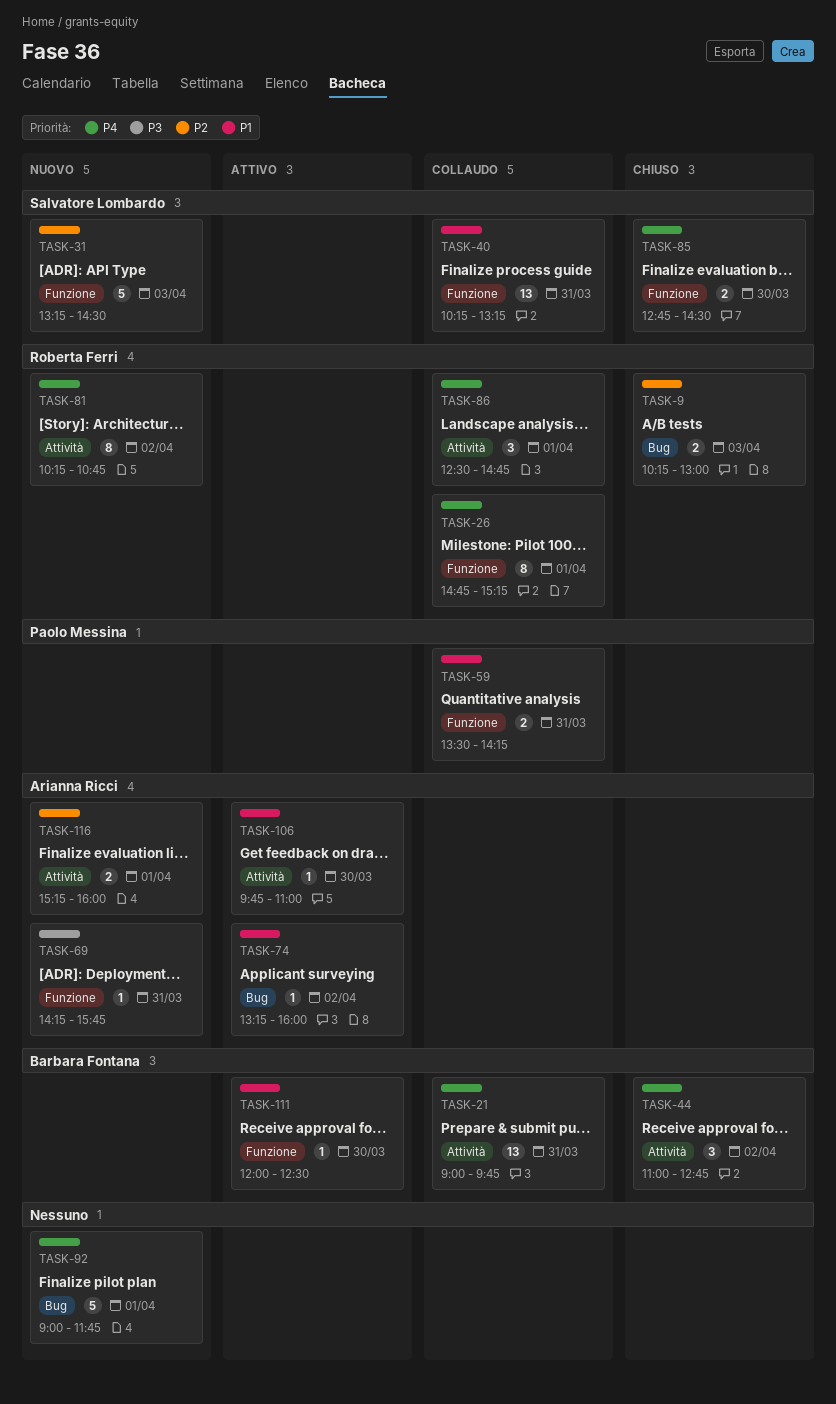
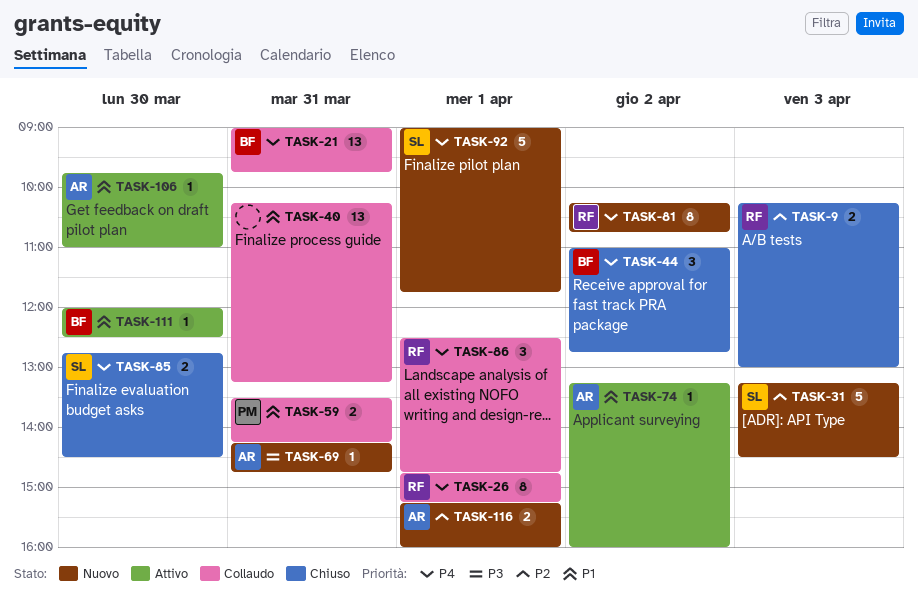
TASK-40, owner: Salvatore Lombardo -> none
TASK-69, ends: 15:45 -> 14:45
TASK-92, owner: none -> Salvatore Lombardo

